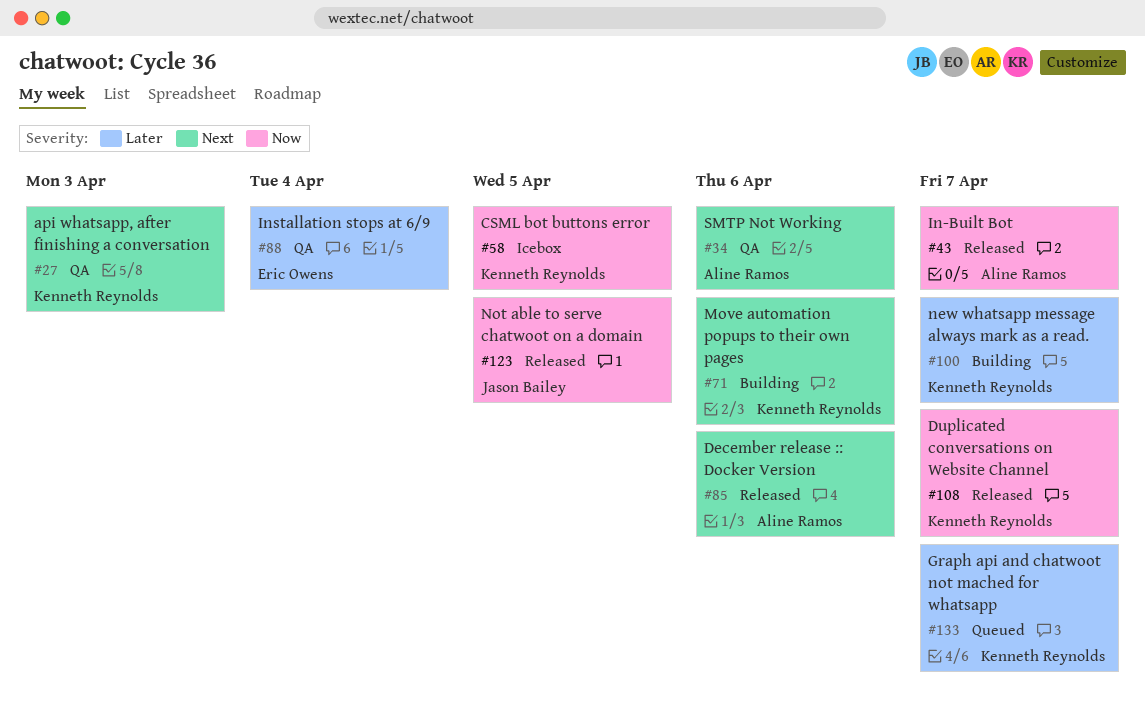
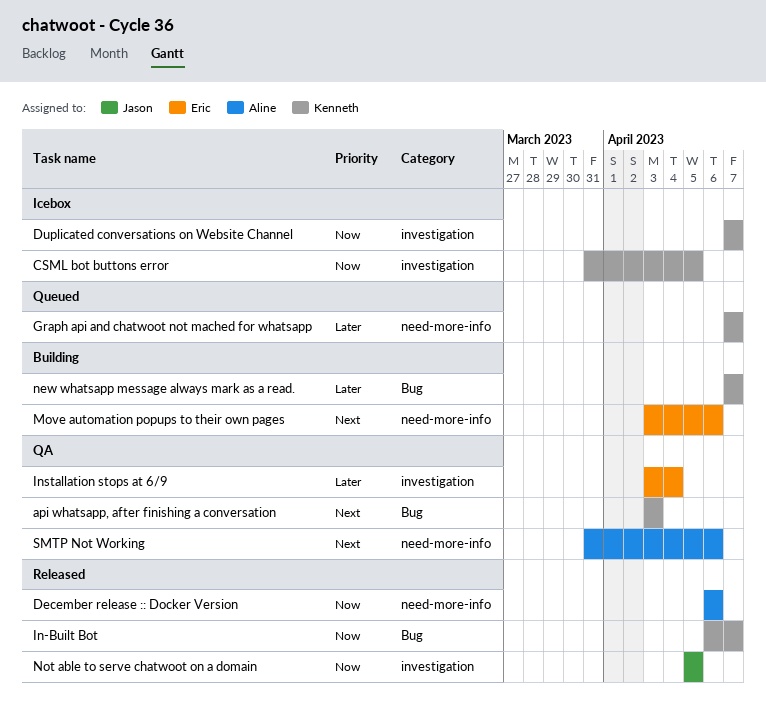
December release :: Docker Version, priority: Next -> Now
Duplicated conversations on Website Channel, status: Released -> Icebox
In-Built Bot, owner: Aline Ramos -> Kenneth Reynolds
Move automation popups to their own pages, owner: Kenneth Reynolds -> Eric Owens

